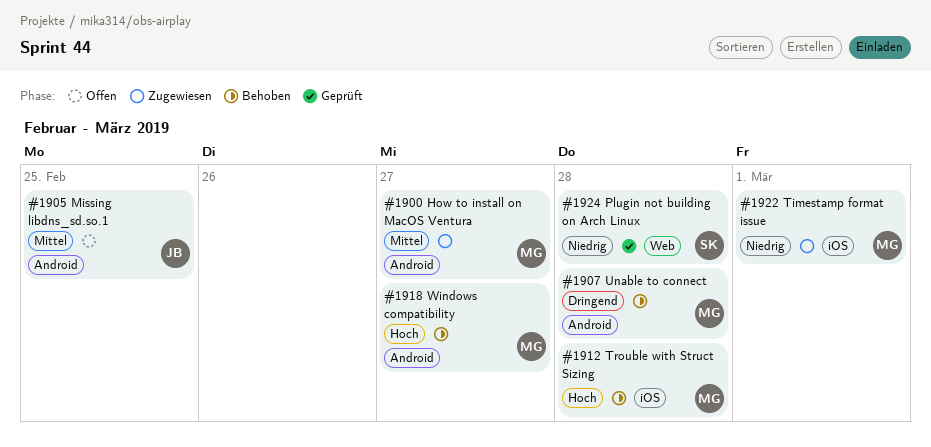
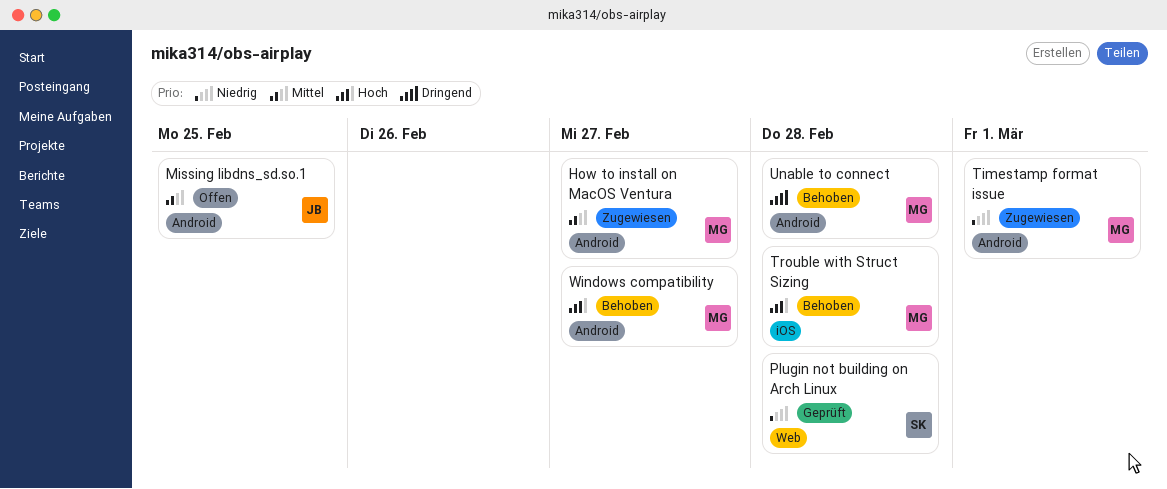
Timestamp format issue, label: iOS -> Android

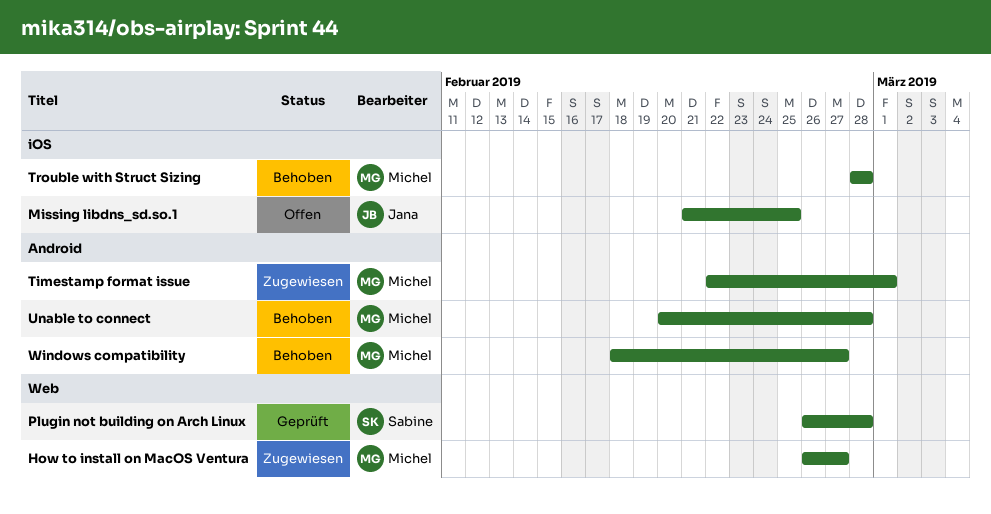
How to install on MacOS Ventura, label: Android -> Web
Missing libdns_sd.so.1, label: Android -> iOS

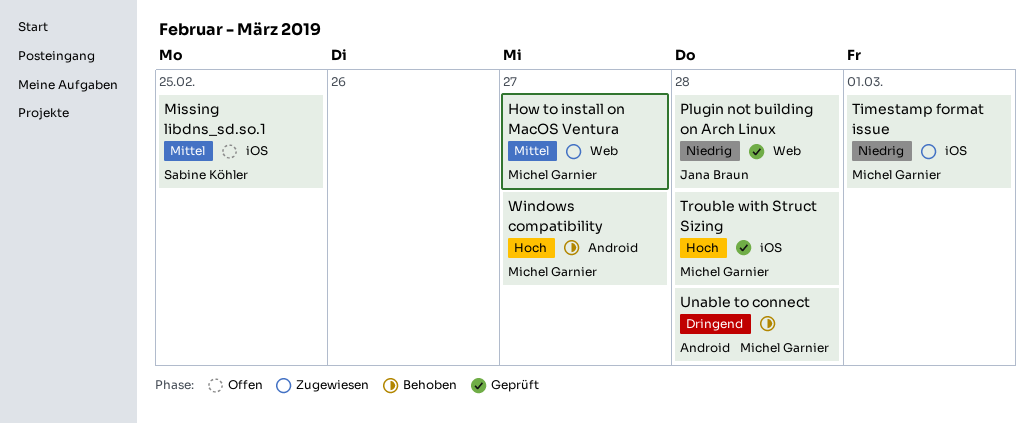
Missing libdns_sd.so.1, owner: Jana Braun -> Sabine Köhler
Plugin not building on Arch Linux, owner: Sabine Köhler -> Jana Braun
Timestamp format issue, label: Android -> iOS
Trouble with Struct Sizing, status: Behoben -> Geprüft

